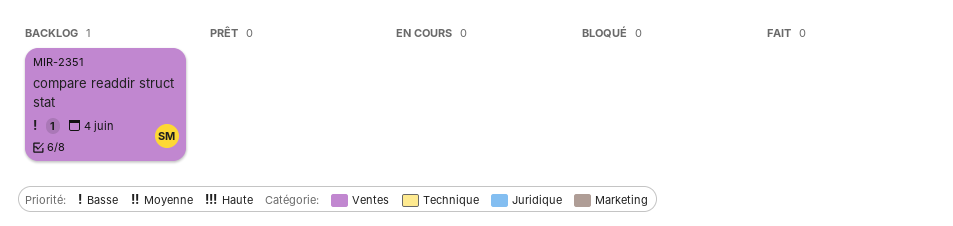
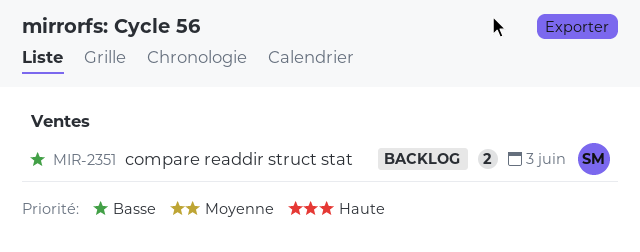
MIR-2351, estimate: 1 -> 2
MIR-2351, due: Jun 4 -> Jun 3

